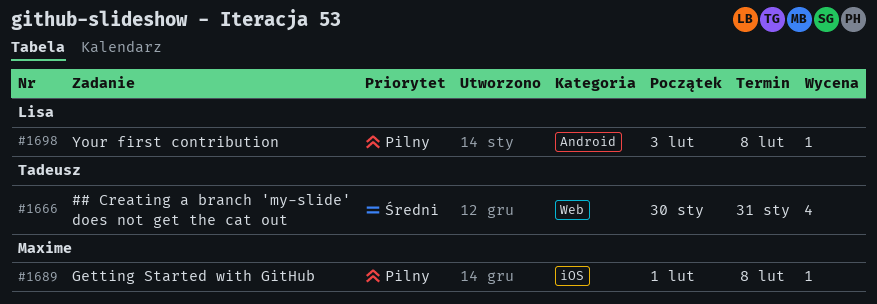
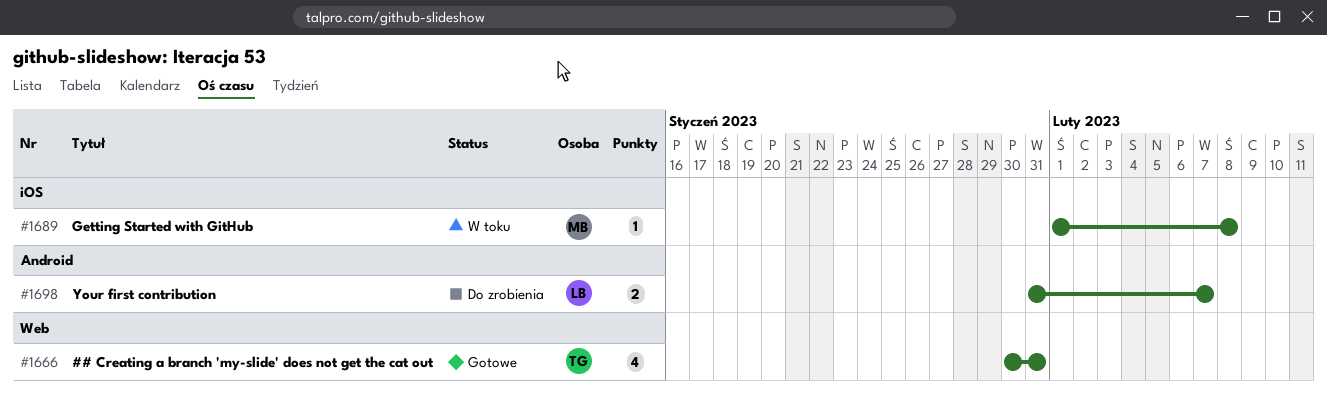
#1698, estimate: 1 -> 2
#1698, start: Feb 3 -> Jan 31
#1698, due: Feb 8 -> Feb 7

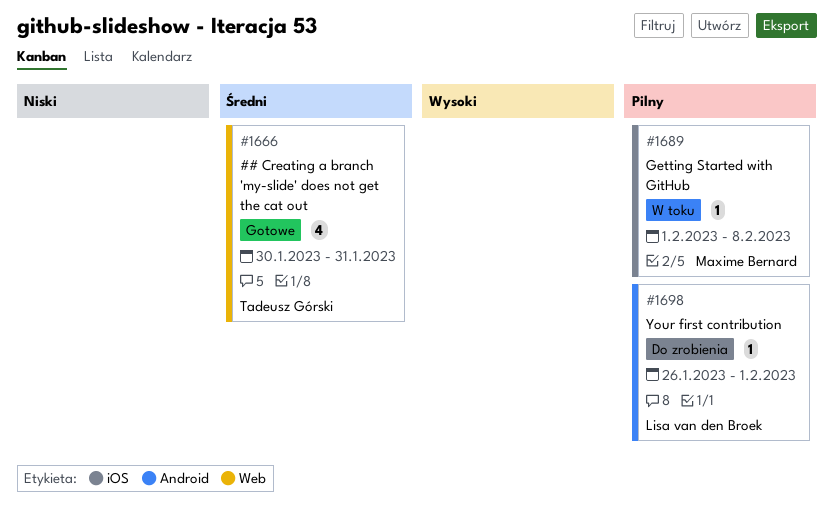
#1698, estimate: 2 -> 1
#1698, start: Jan 31 -> Jan 26
#1698, due: Feb 7 -> Feb 1

